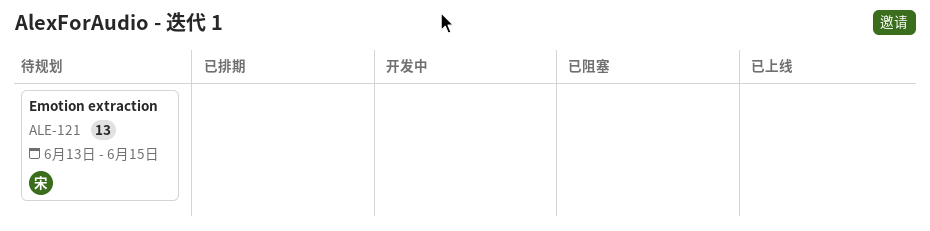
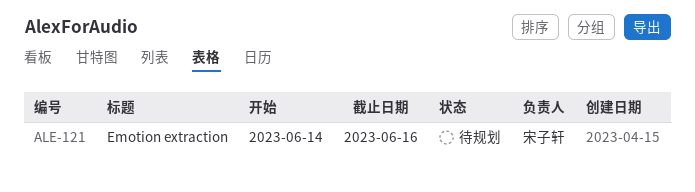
ALE-121, start: Jun 13 -> Jun 14
ALE-121, due: Jun 15 -> Jun 16

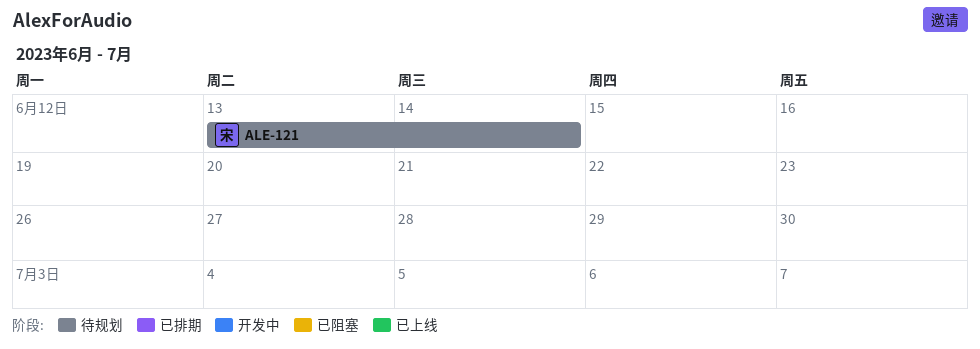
ALE-121, start: Jun 14 -> Jun 13
ALE-121, due: Jun 16 -> Jun 14

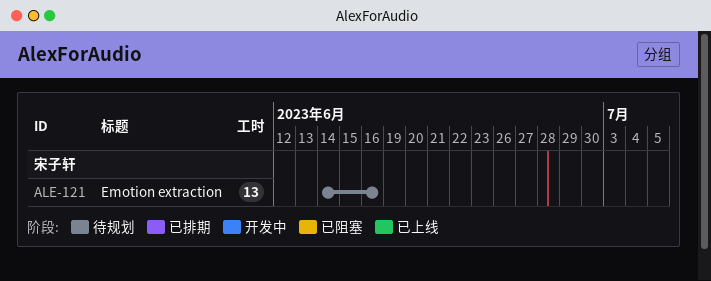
ALE-121, start: Jun 13 -> Jun 14
ALE-121, due: Jun 14 -> Jun 16

